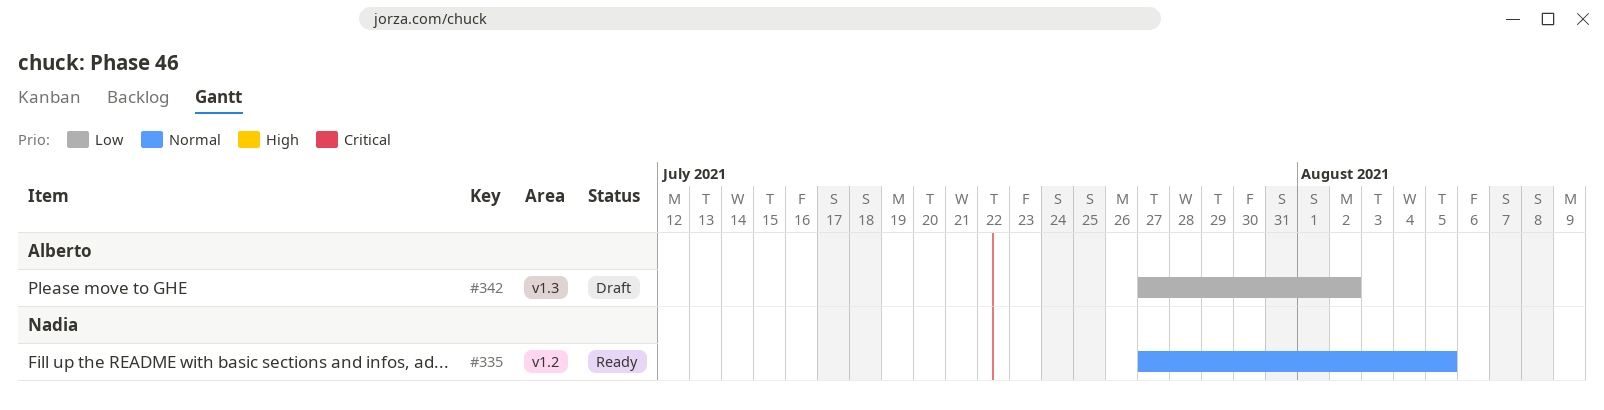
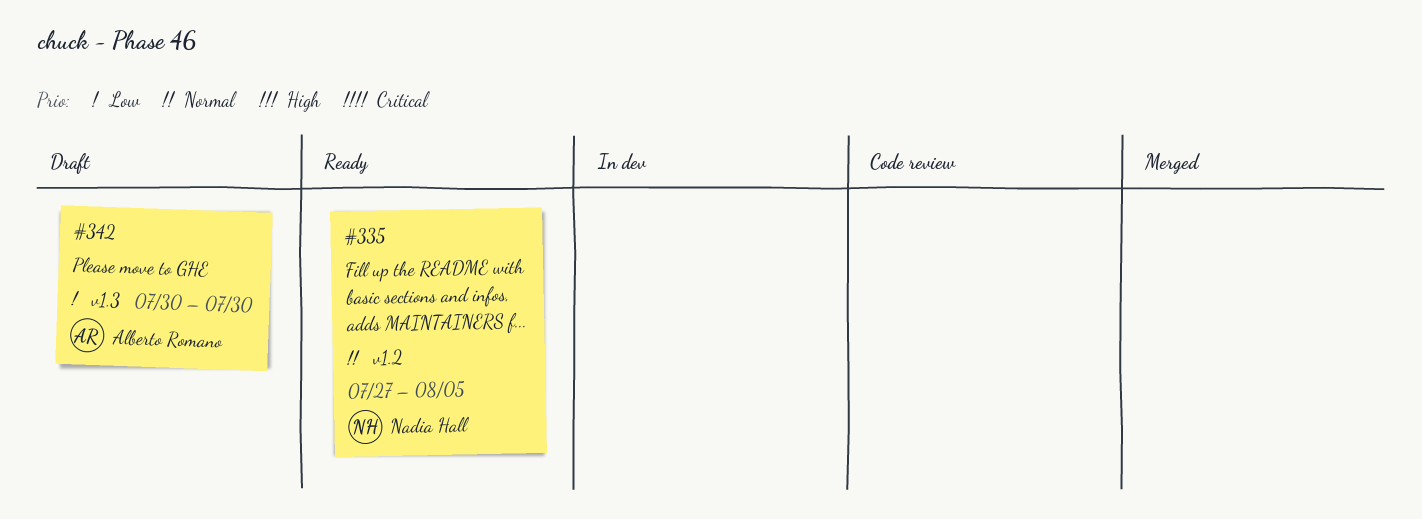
#342, start: Jul 27 -> Jul 30
#342, due: Aug 2 -> Jul 30

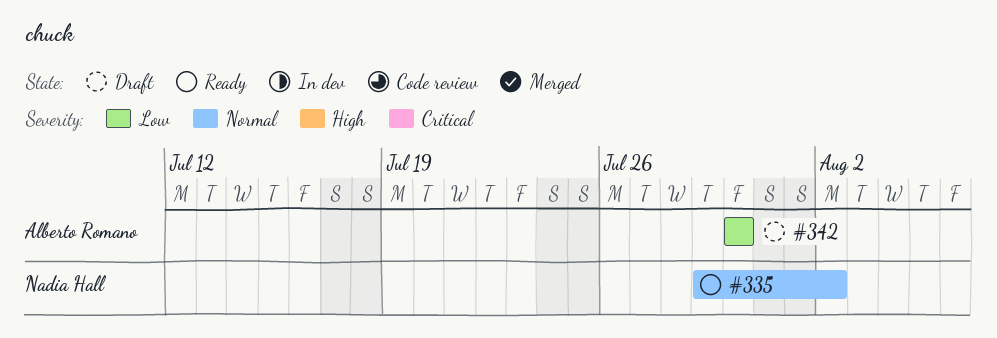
#335, start: Jul 27 -> Jul 29
#335, due: Aug 5 -> Aug 2

